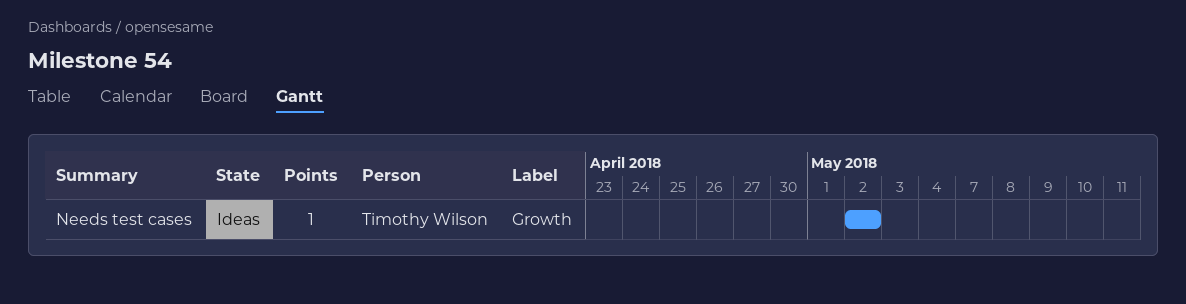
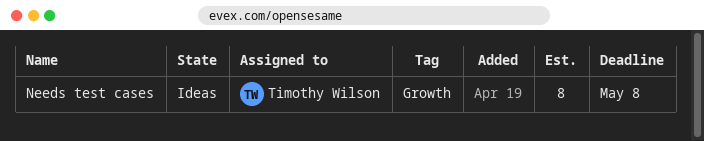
Needs test cases, estimate: 1 -> 8
Needs test cases, due: May 2 -> May 8

